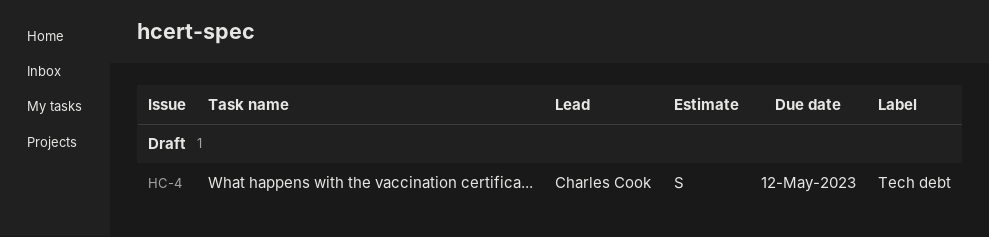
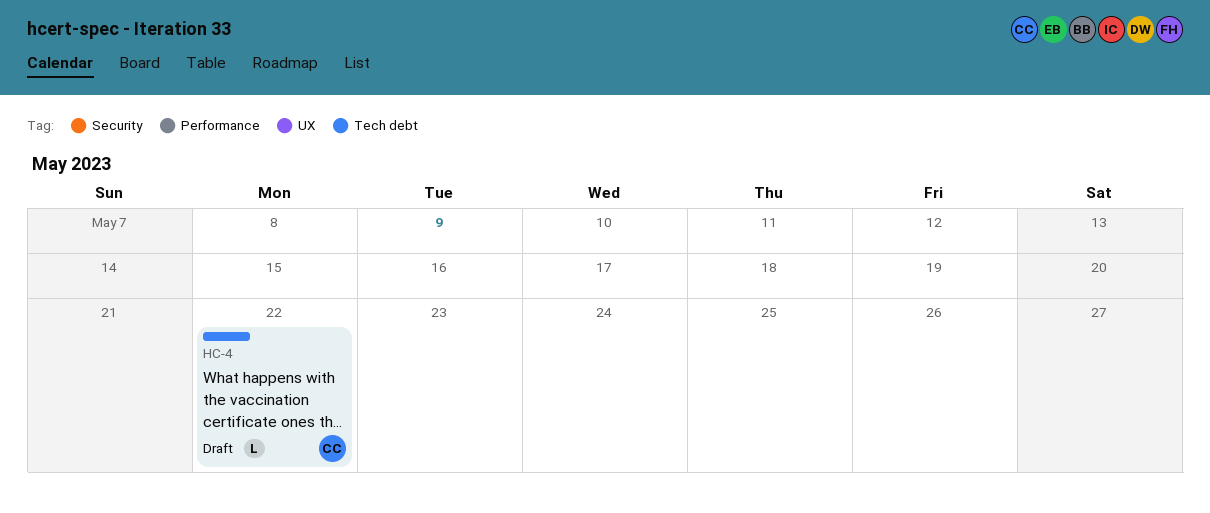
HC-4, estimate: S -> L
HC-4, due: May 12 -> May 22

